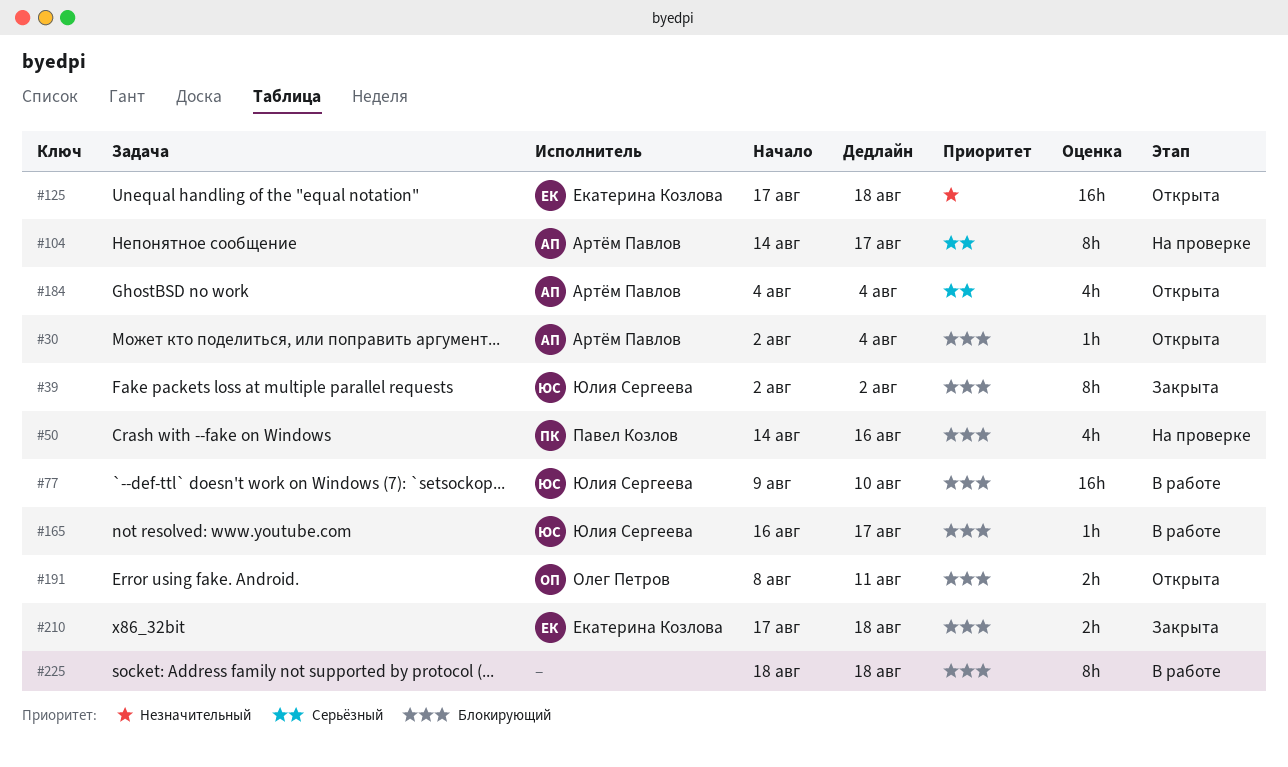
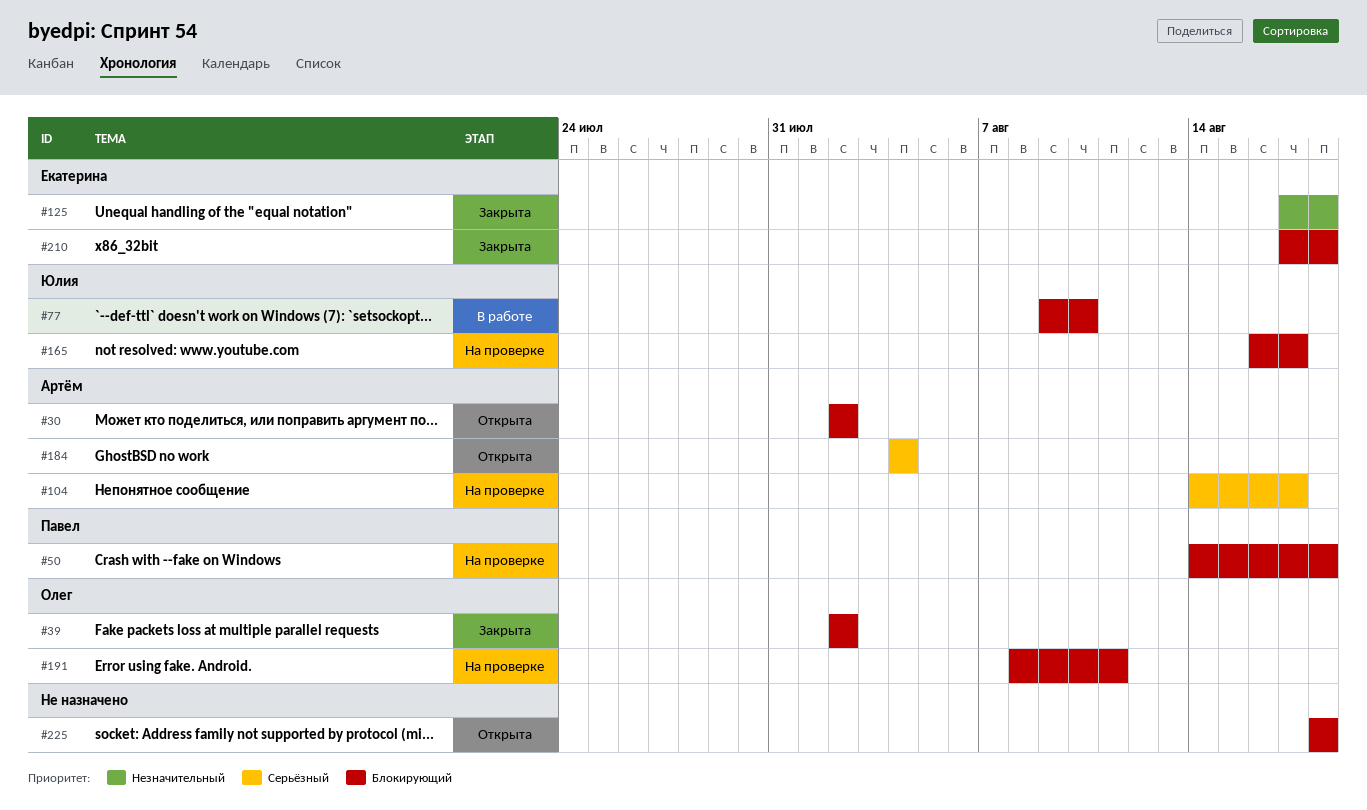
#30, due: Aug 4 -> Aug 2
#39, owner: Юлия Сергеева -> Олег Петров
#50, due: Aug 16 -> Aug 18
#125, status: Открыта -> Закрыта
#165, status: В работе -> На проверке
#191, status: Открыта -> На проверке
#225, status: В работе -> Открыта

